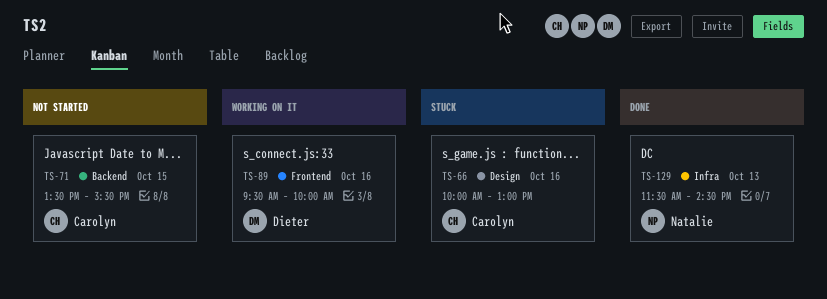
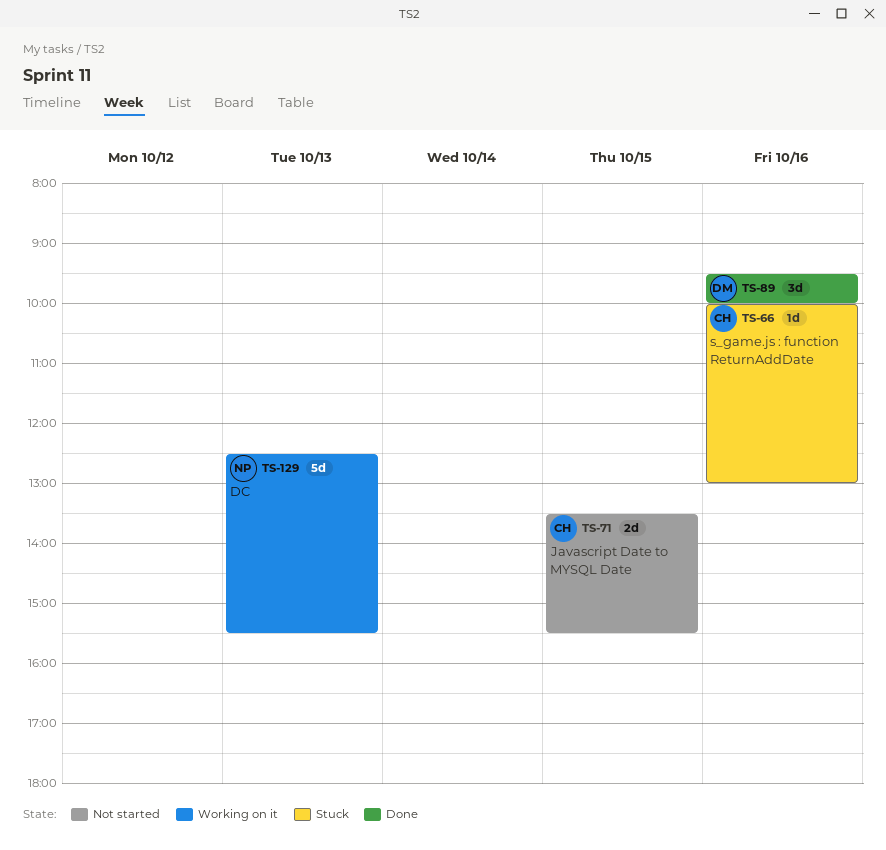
TS-89, status: Working on it -> Done
TS-129, status: Done -> Working on it
TS-129, begins: 11:30 -> 12:30
TS-129, ends: 14:30 -> 15:30

